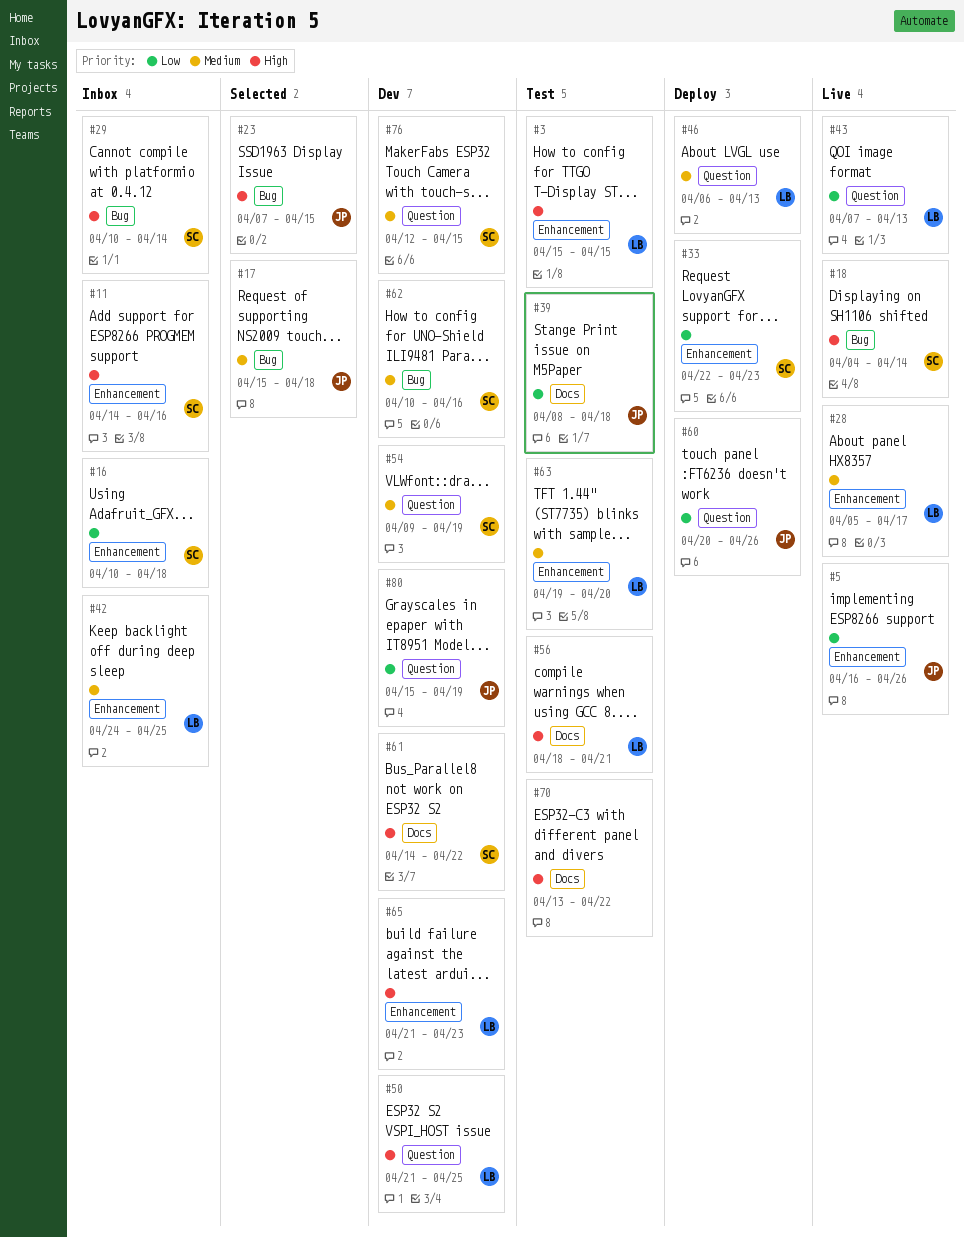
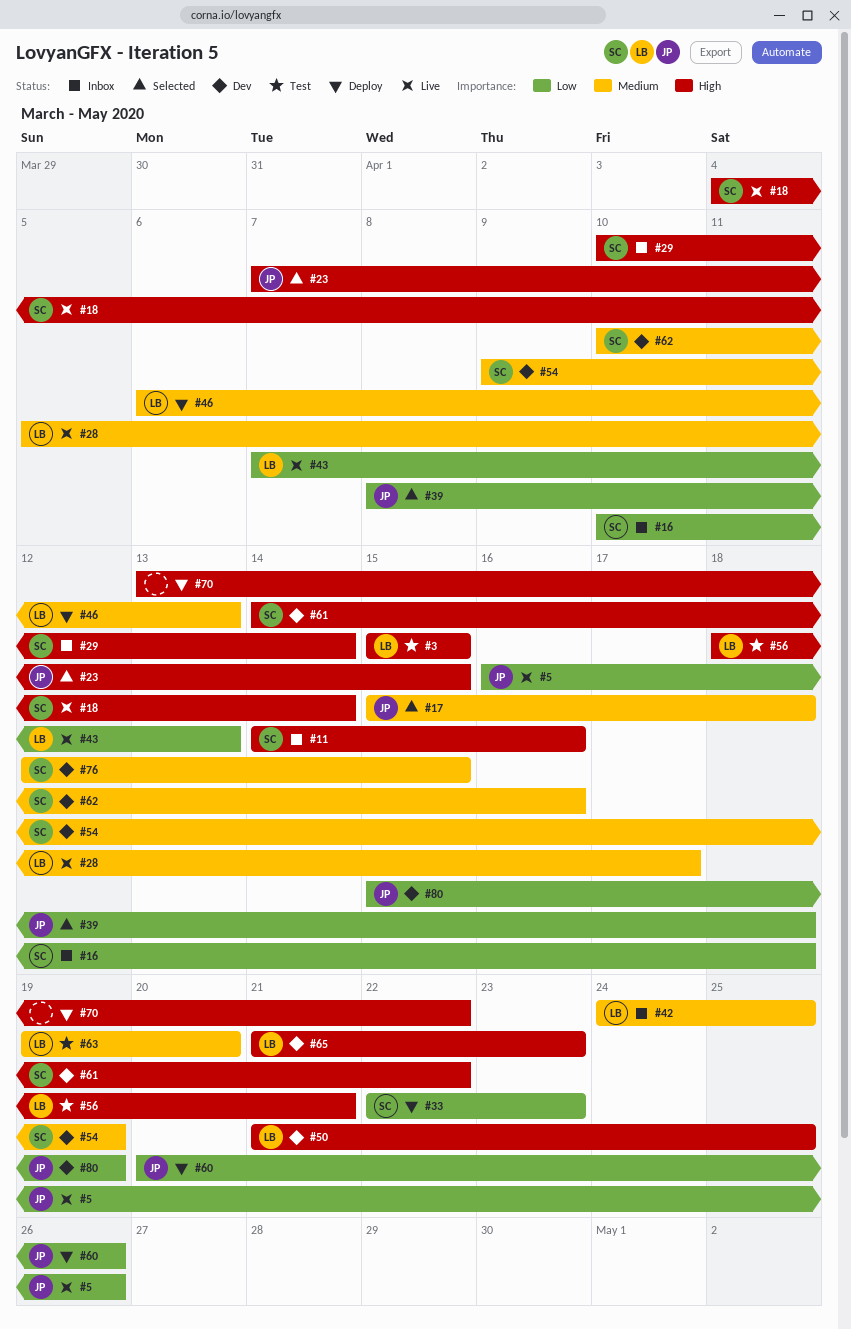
#39, status: Test -> Selected
#70, status: Test -> Deploy

